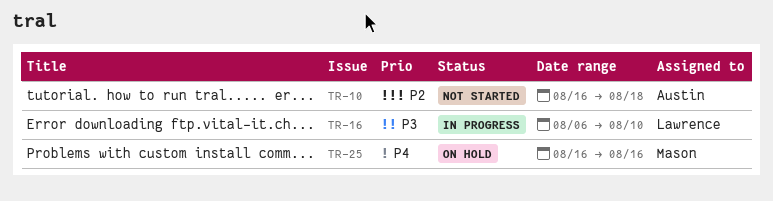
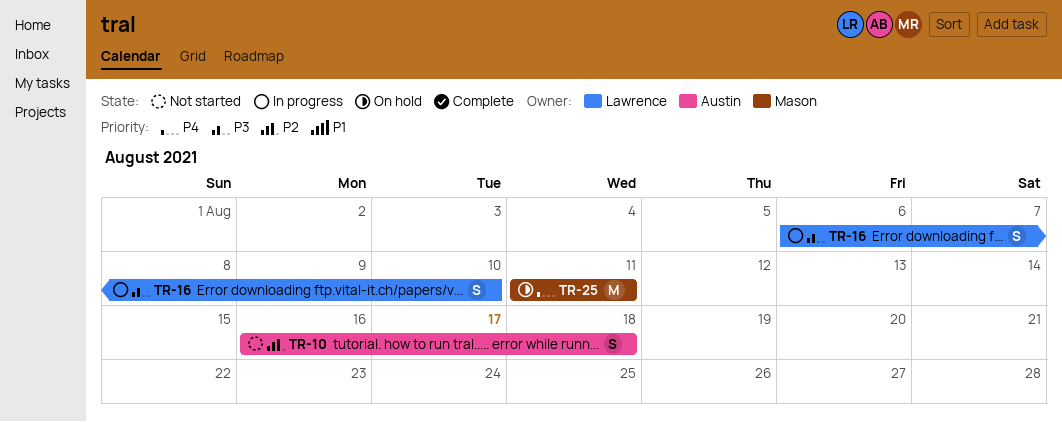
TR-25, start: Aug 16 -> Aug 11
TR-25, due: Aug 16 -> Aug 11

